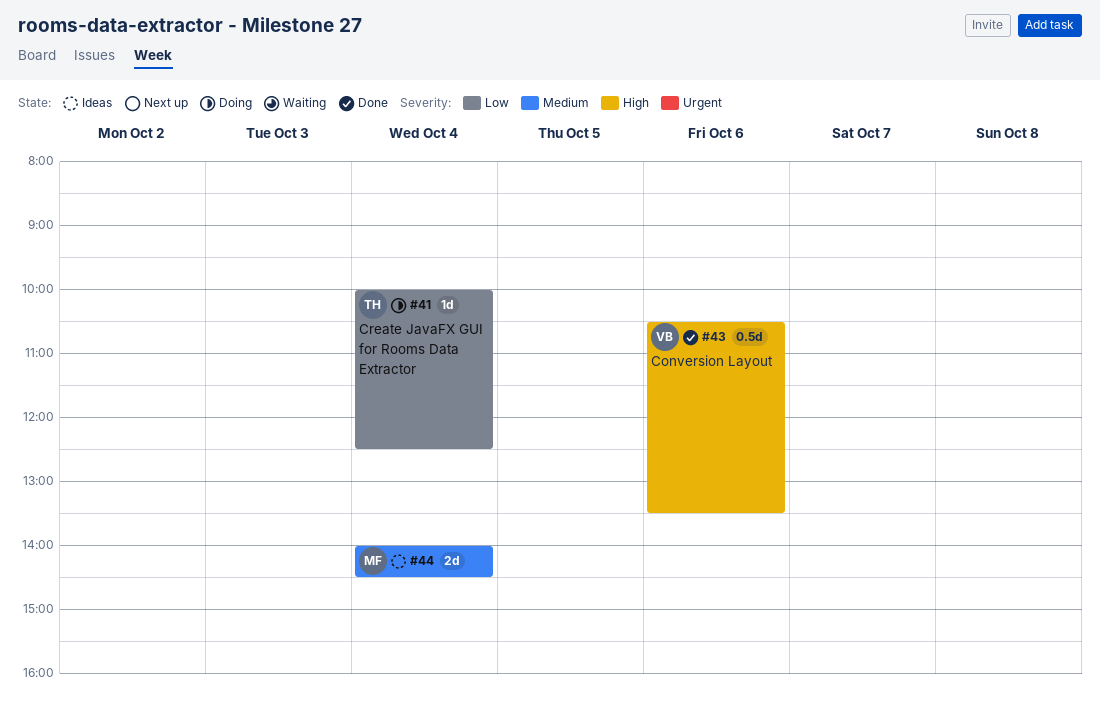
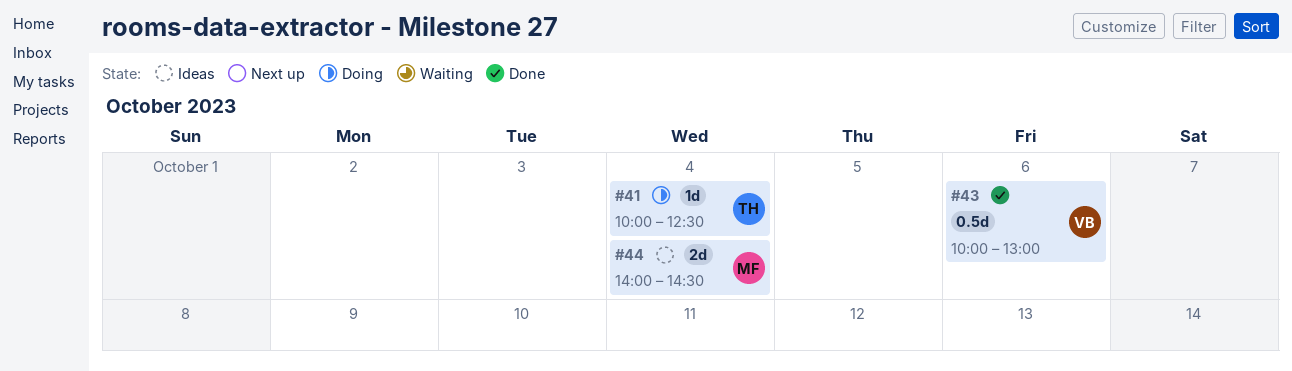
#43, begins: 10:30 -> 10:00
#43, ends: 13:30 -> 13:00

